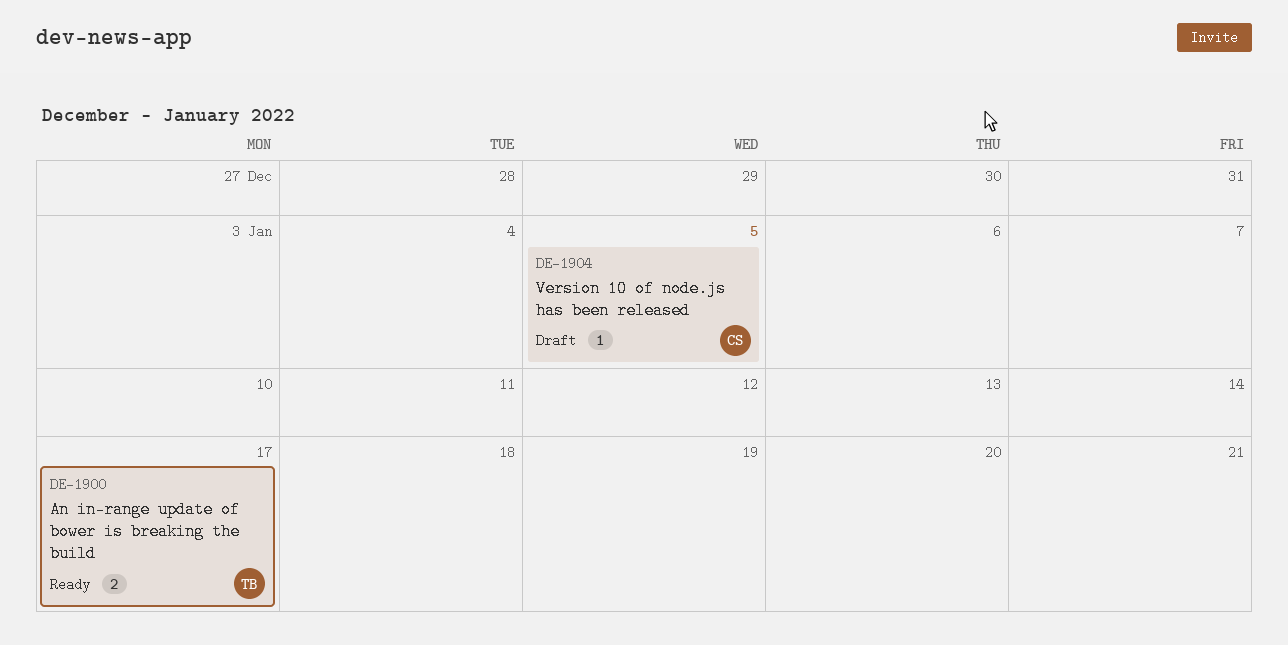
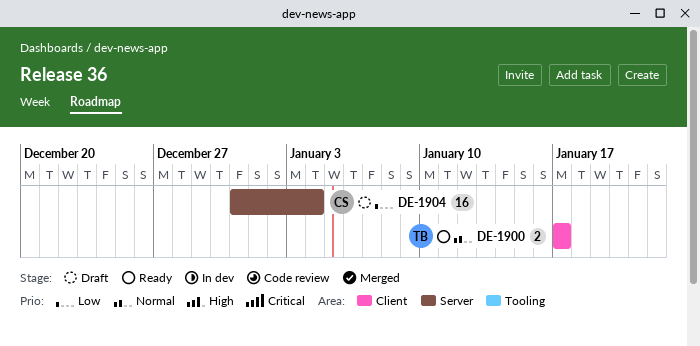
DE-1904, estimate: 1 -> 16
DE-1904, due: Jan 5 -> Jan 4

